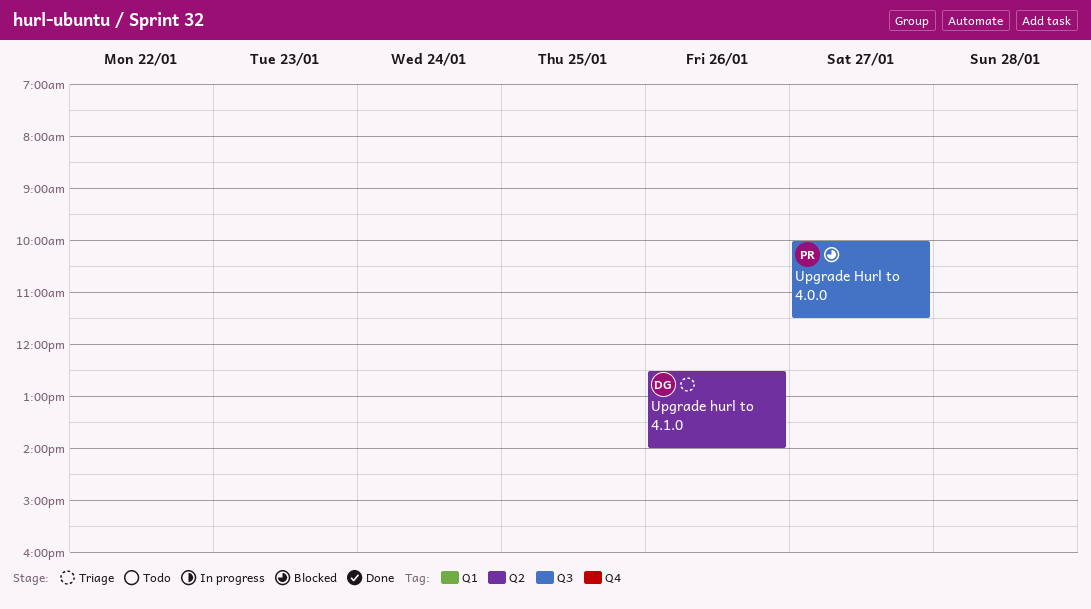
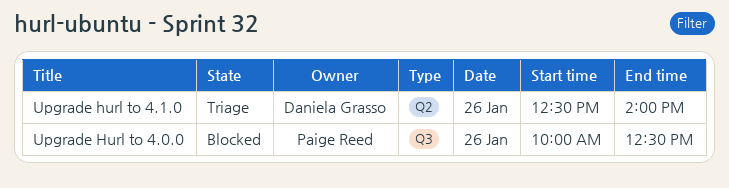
Upgrade Hurl to 4.0.0, day: Jan 27 -> Jan 26
Upgrade Hurl to 4.0.0, ends: 11:30 -> 12:30

